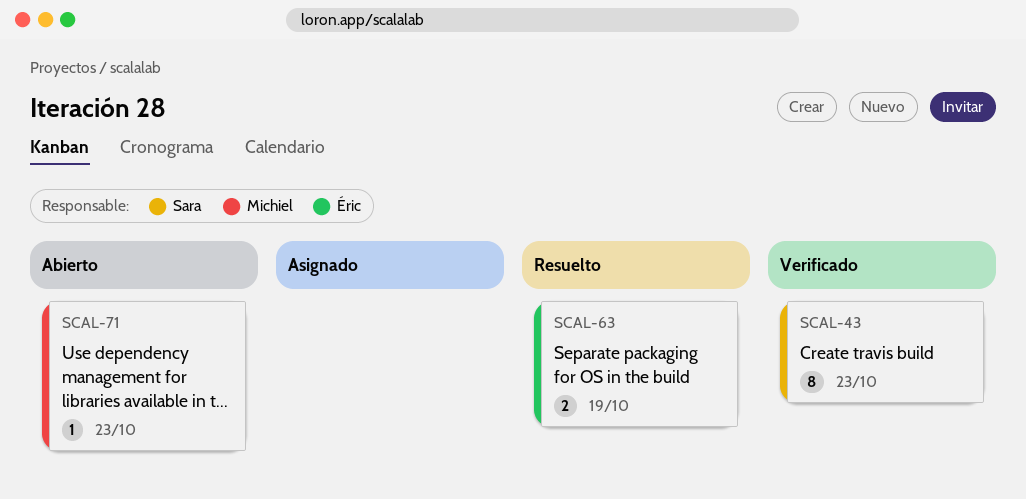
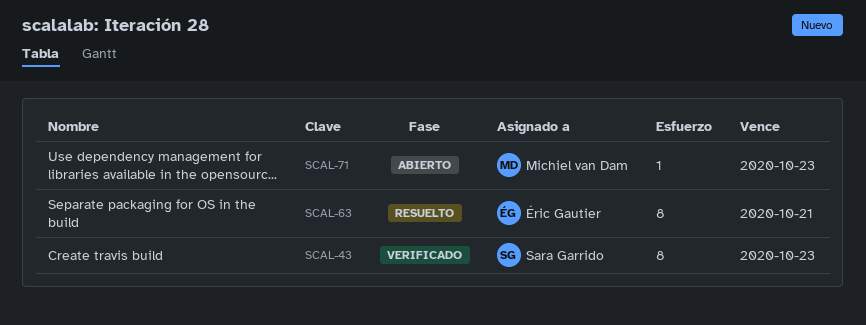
SCAL-63, estimate: 2 -> 8
SCAL-63, due: Oct 19 -> Oct 21

